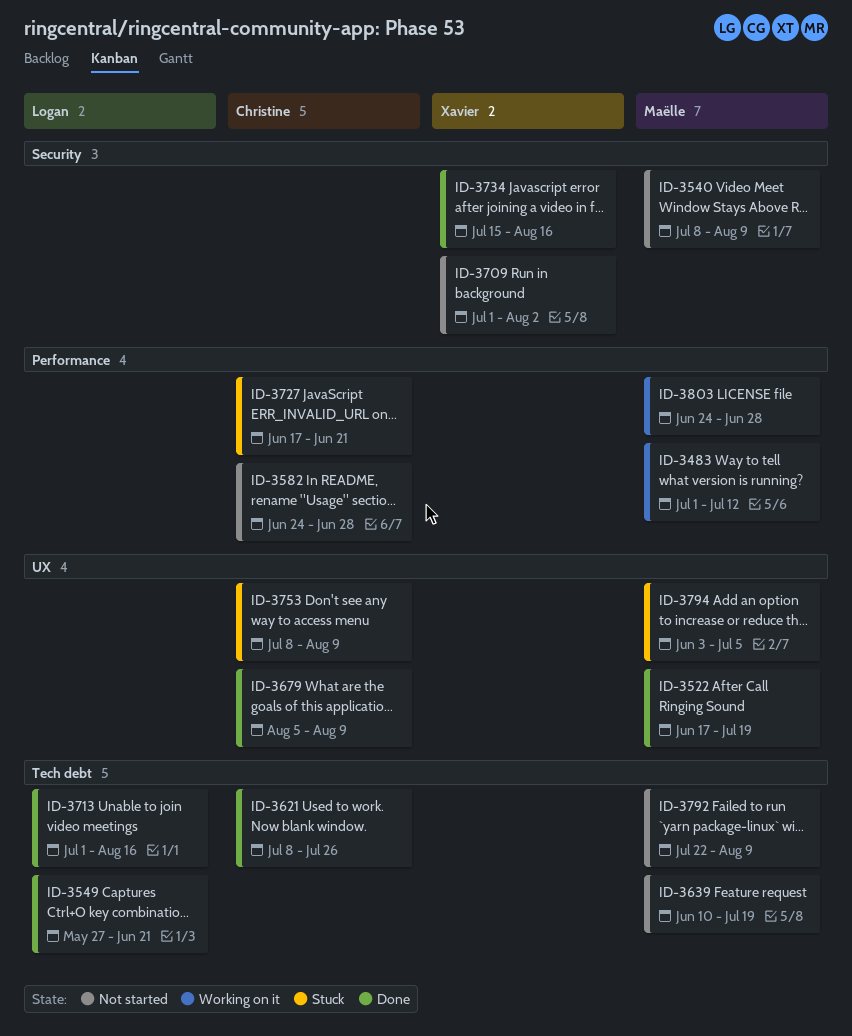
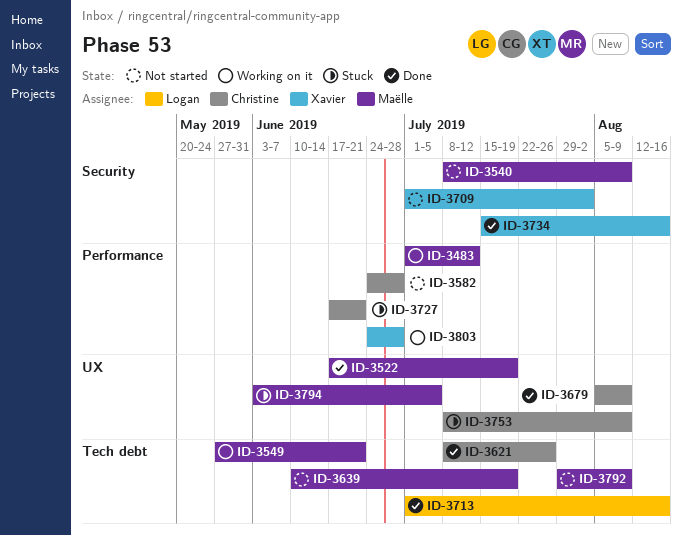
ID-3549, status: Done -> Working on it
ID-3549, owner: Logan -> Maëlle
ID-3792, start: Jul 22 -> Jul 29
ID-3803, owner: Maëlle -> Xavier

